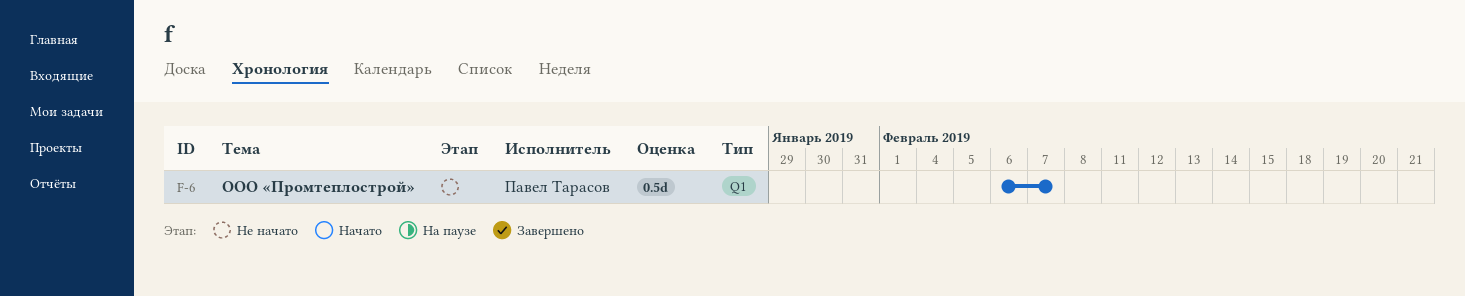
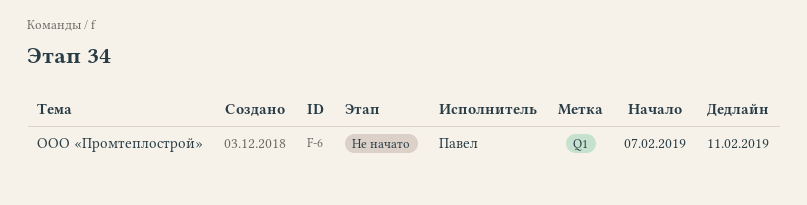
F-6, start: Feb 6 -> Feb 7
F-6, due: Feb 7 -> Feb 11

